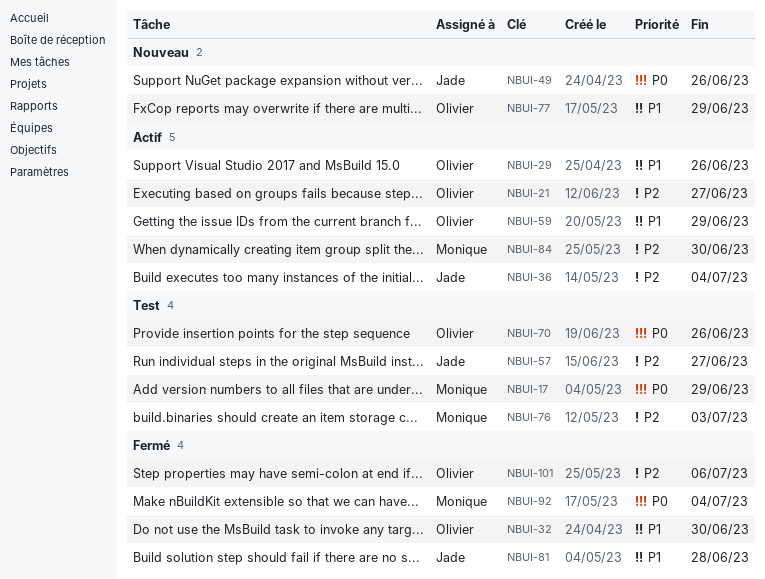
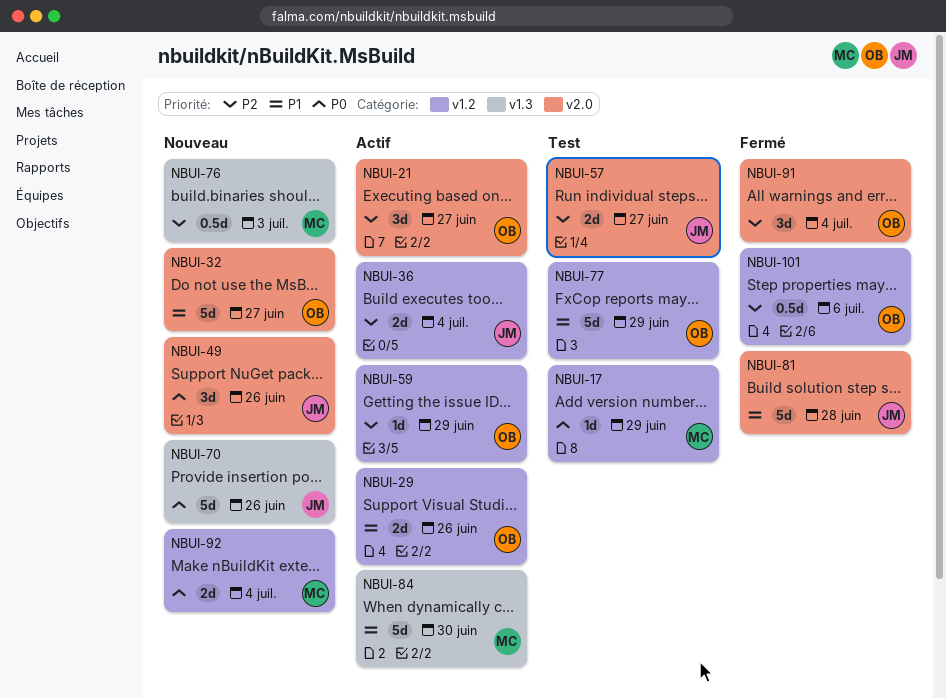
NBUI-32, status: Fermé -> Nouveau
NBUI-32, due: Jun 30 -> Jun 27
NBUI-59, priority: P1 -> P2
NBUI-70, status: Test -> Nouveau
NBUI-70, owner: Olivier -> Jade
NBUI-76, status: Test -> Nouveau
NBUI-77, status: Nouveau -> Test
NBUI-84, priority: P2 -> P1
NBUI-91: none -> present
NBUI-92, status: Fermé -> Nouveau

